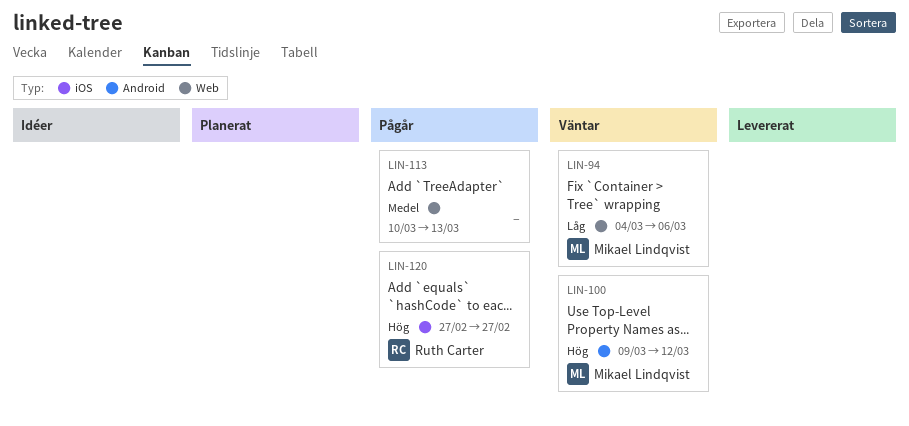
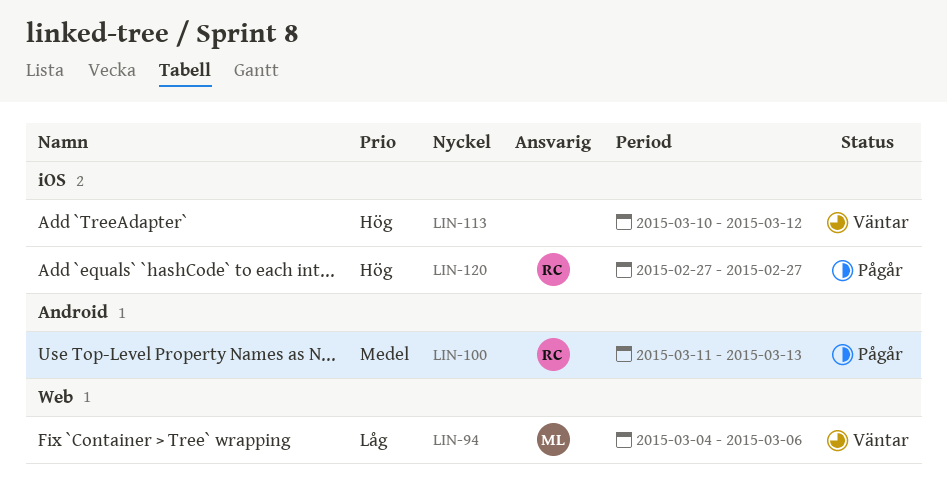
LIN-100, status: Väntar -> Pågår
LIN-100, owner: Mikael Lindqvist -> Ruth Carter
LIN-100, priority: Hög -> Medel
LIN-100, start: Mar 9 -> Mar 11
LIN-100, due: Mar 12 -> Mar 13
LIN-113, status: Pågår -> Väntar
LIN-113, priority: Medel -> Hög
LIN-113, label: Web -> iOS
LIN-113, due: Mar 13 -> Mar 12

